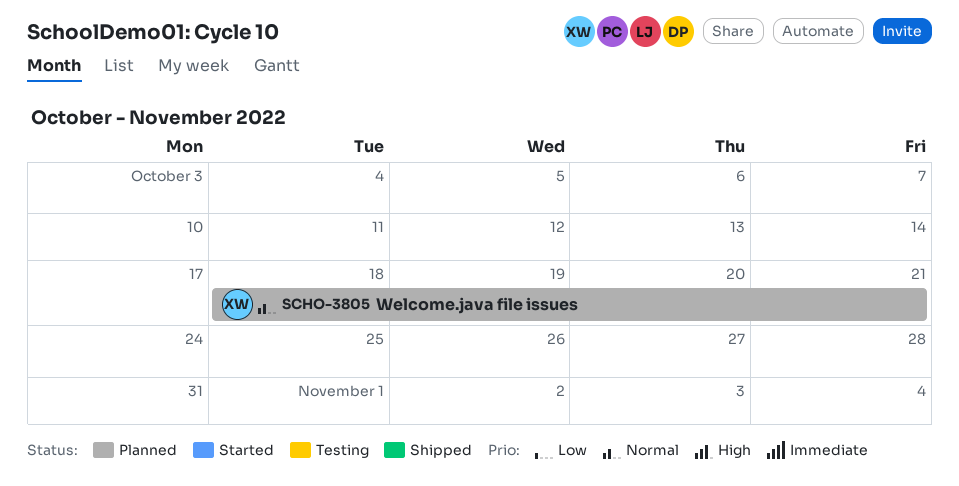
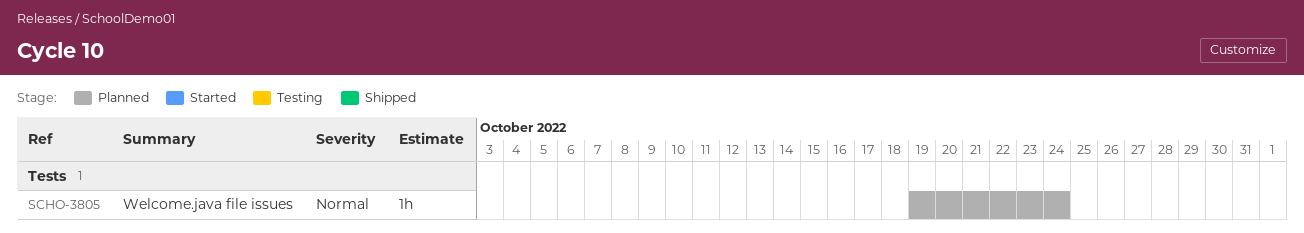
SCHO-3805, start: Oct 18 -> Oct 19
SCHO-3805, due: Oct 21 -> Oct 24

